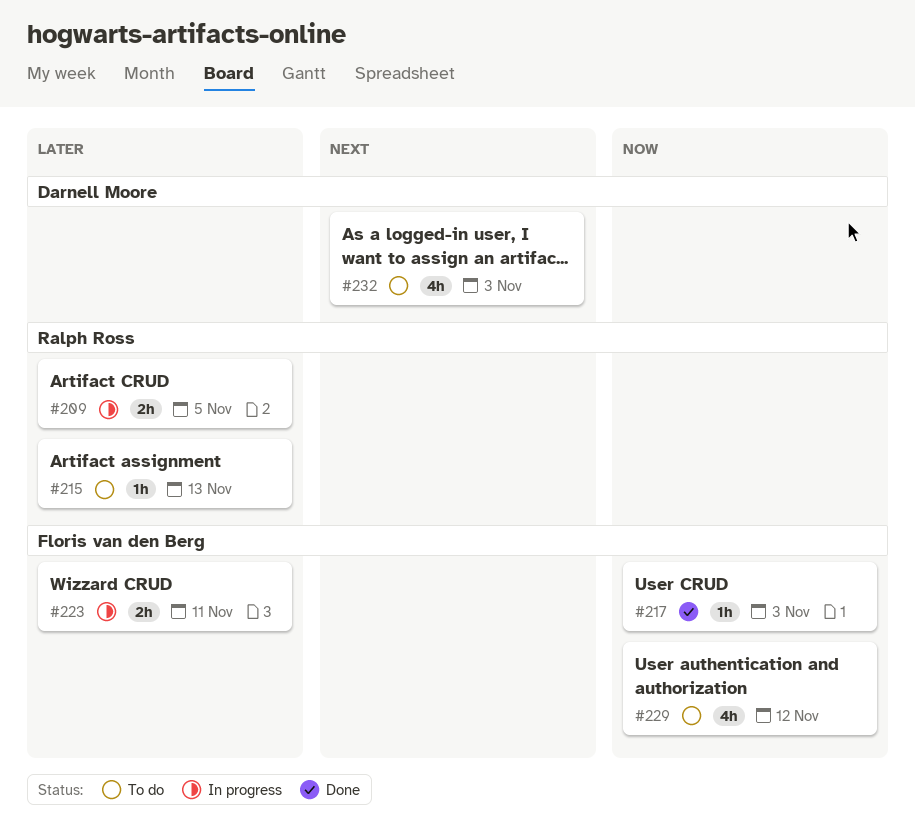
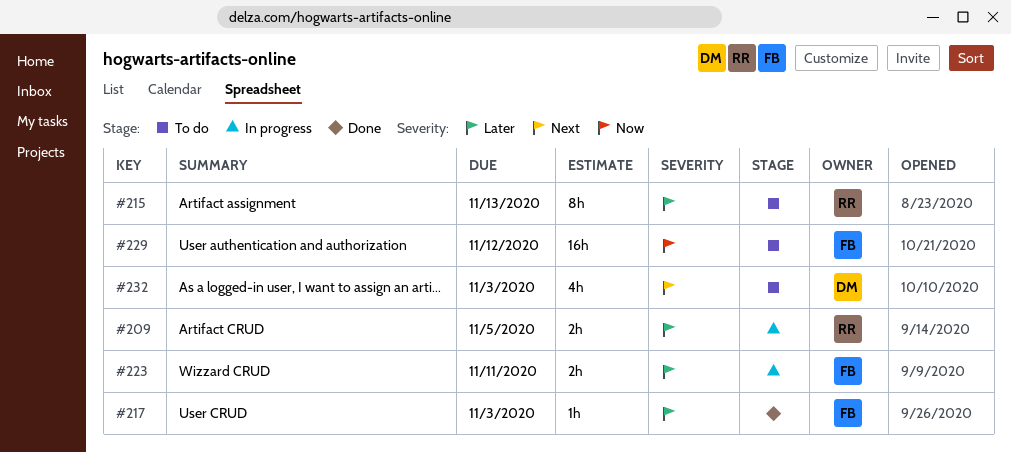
#215, estimate: 1h -> 8h
#217, priority: Now -> Later
#229, estimate: 4h -> 16h

